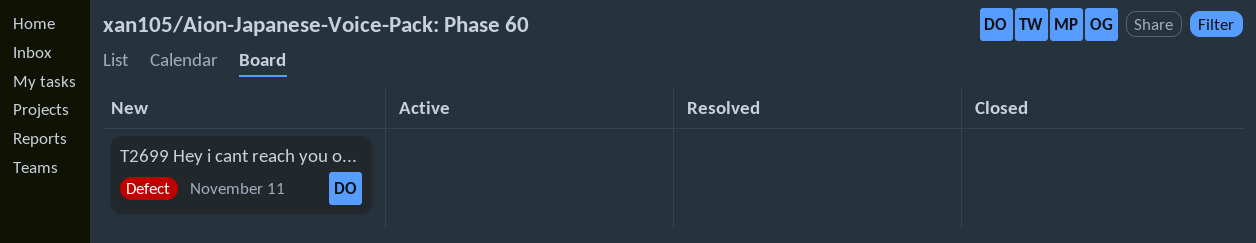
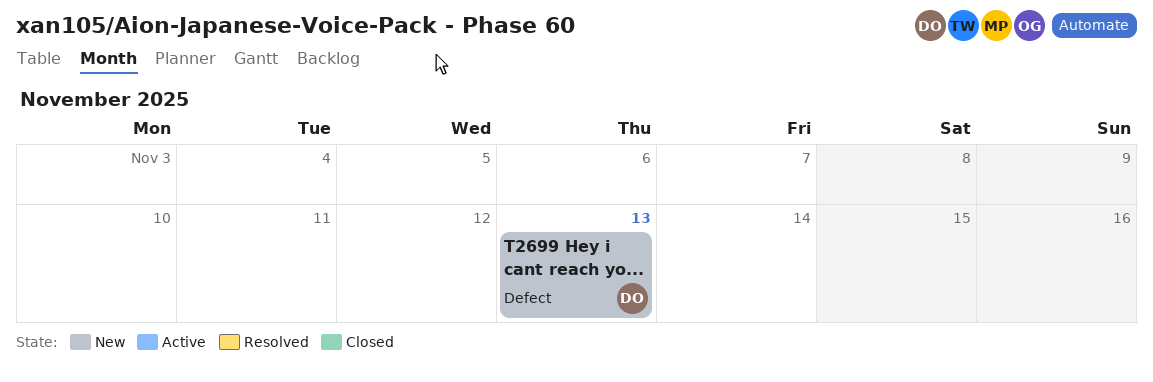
T2699, due: Nov 11 -> Nov 13

